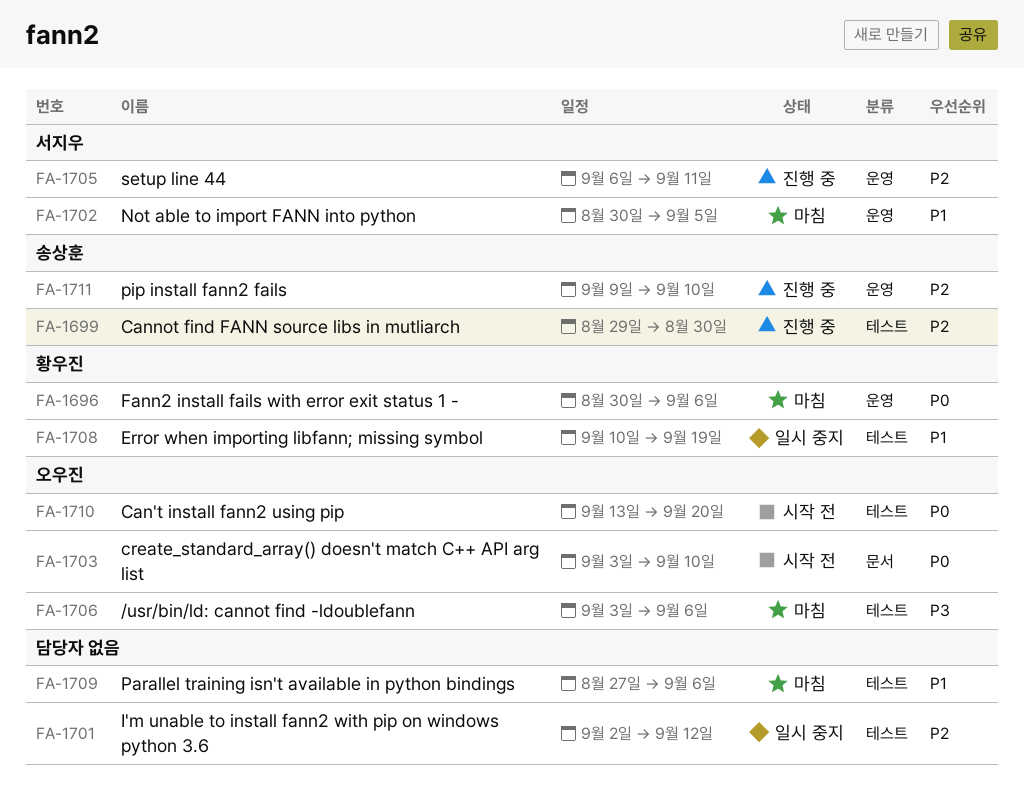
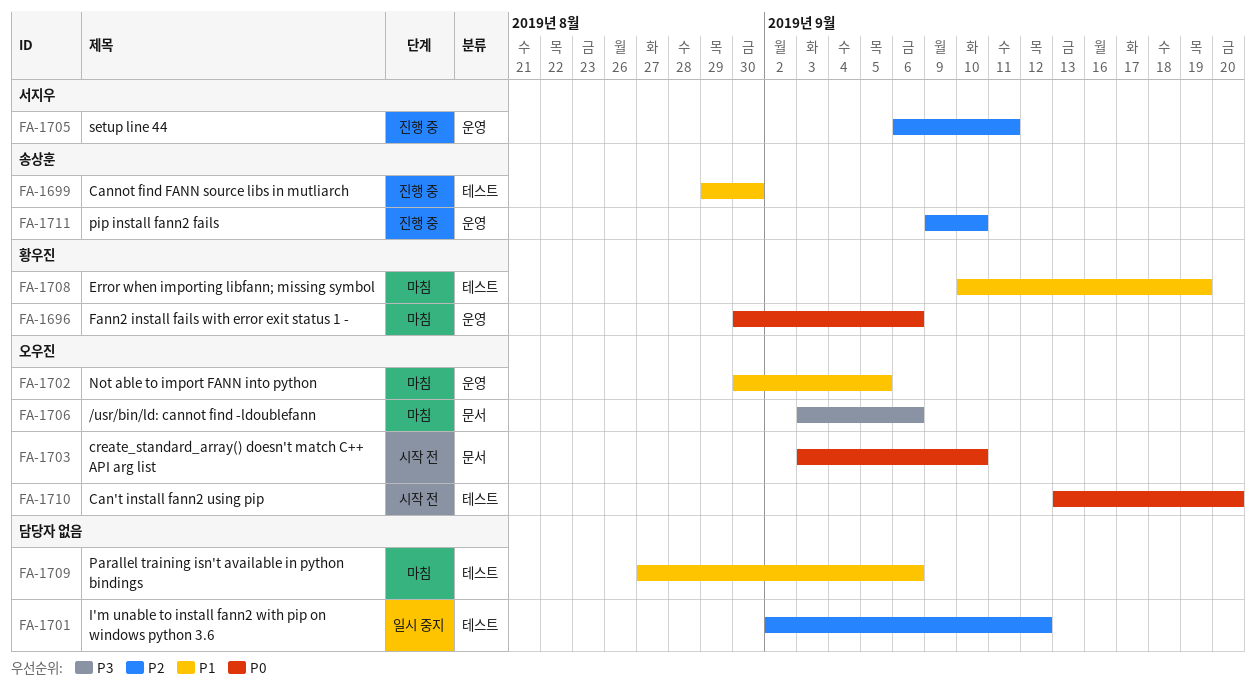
FA-1699, priority: P2 -> P1
FA-1702, owner: 서지우 -> 오우진
FA-1706, label: 테스트 -> 문서
FA-1708, status: 일시 중지 -> 마침

